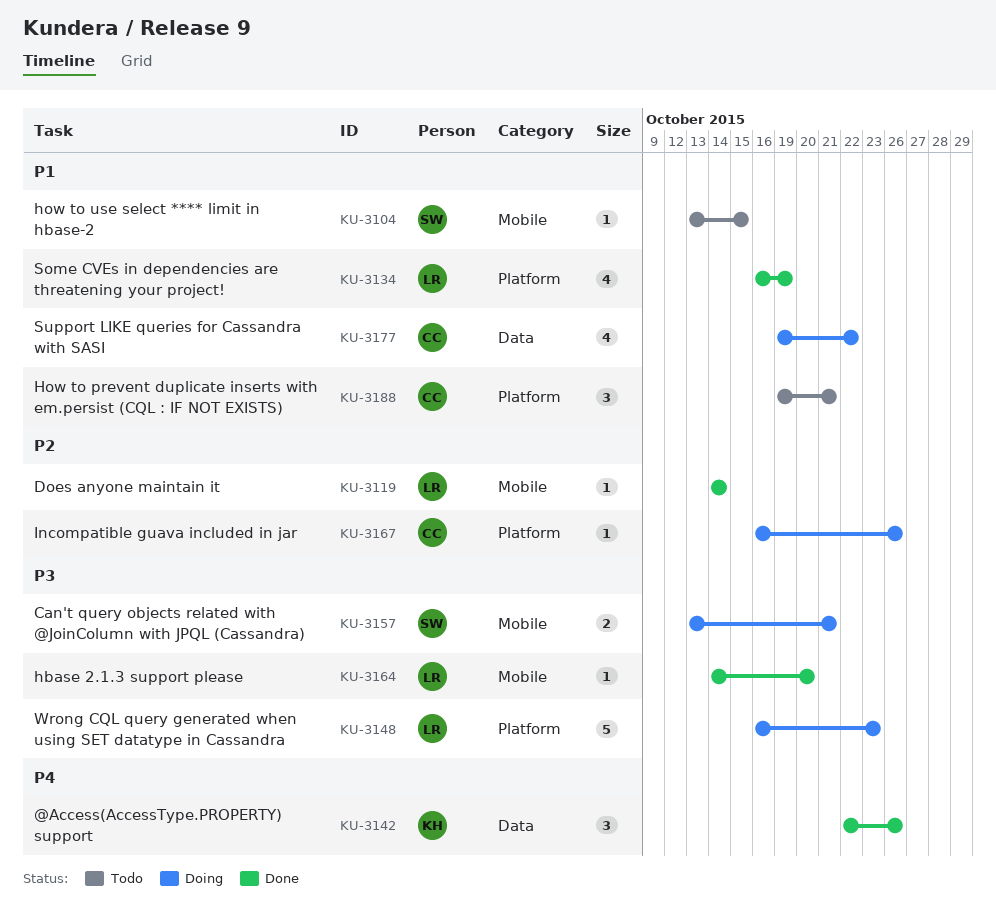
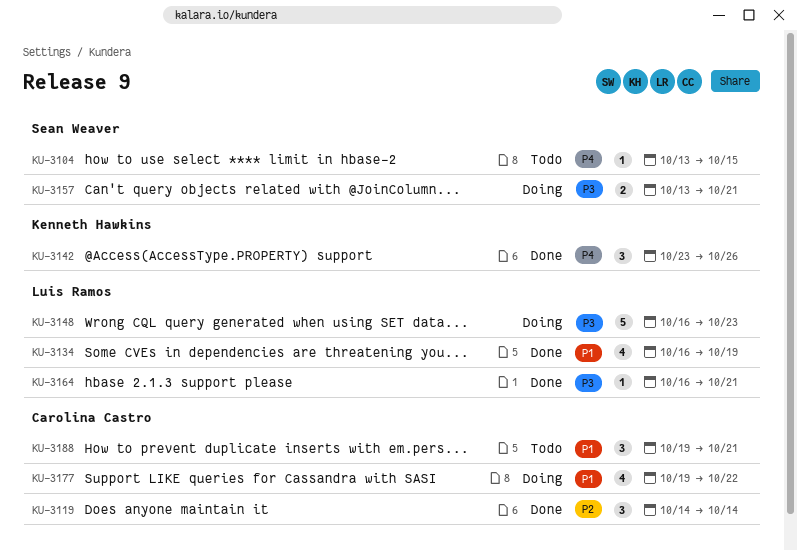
KU-3104, priority: P1 -> P4
KU-3119, owner: Luis Ramos -> Carolina Castro
KU-3119, estimate: 1 -> 3
KU-3142, start: Oct 22 -> Oct 23
KU-3164, start: Oct 14 -> Oct 16
KU-3164, due: Oct 20 -> Oct 21
KU-3167: present -> none

